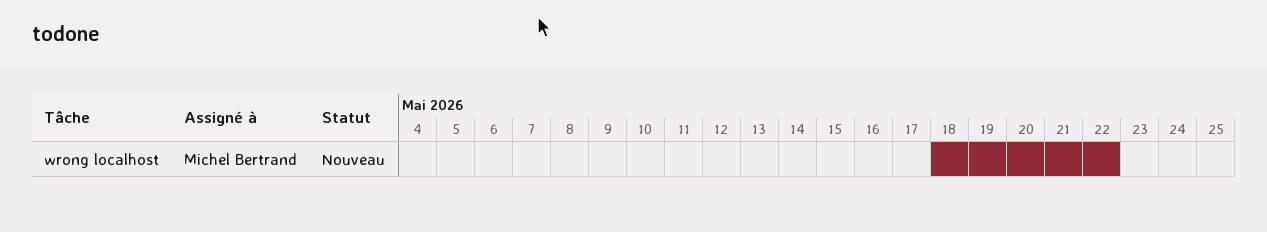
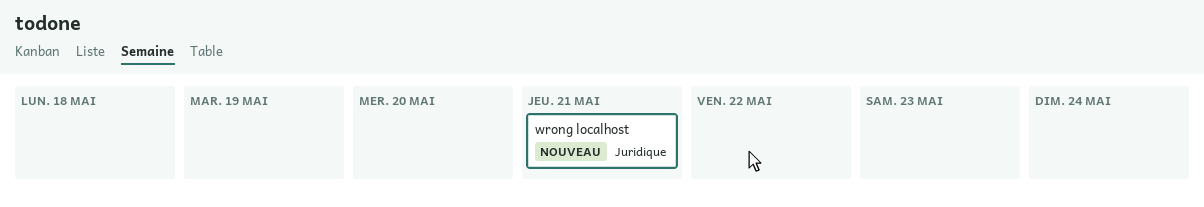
wrong localhost, due: May 22 -> May 21

